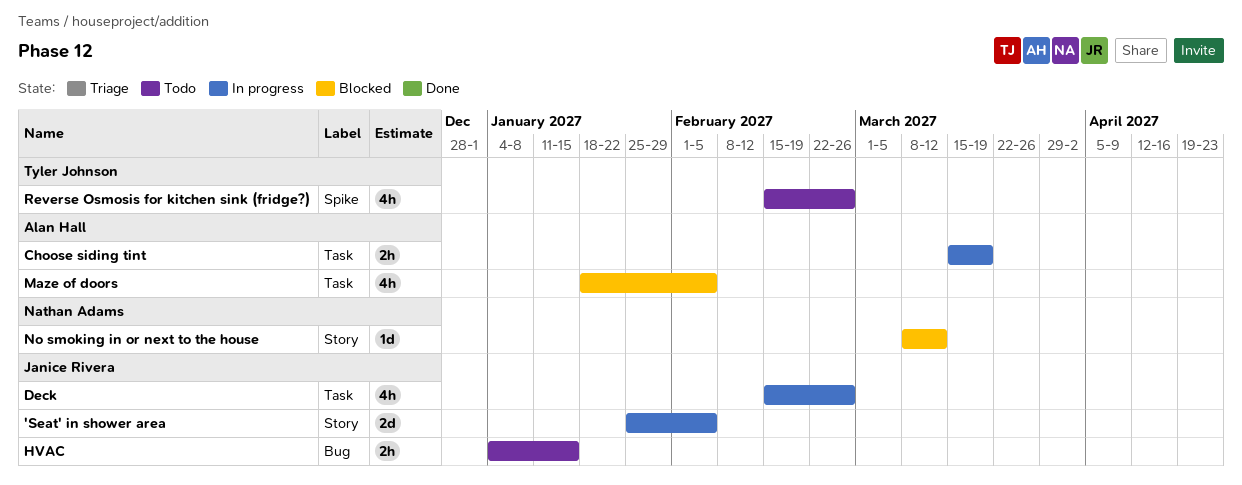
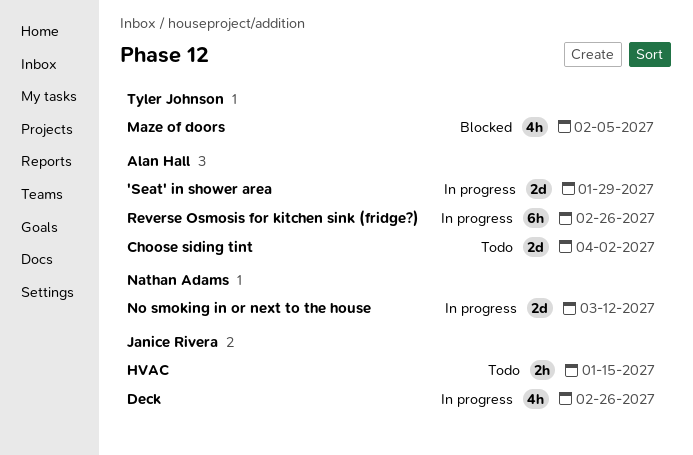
'Seat' in shower area, owner: Janice Rivera -> Alan Hall
'Seat' in shower area, due: Feb 5 -> Jan 29
Choose siding tint, status: In progress -> Todo
Choose siding tint, estimate: 2h -> 2d
Choose siding tint, due: Mar 19 -> Apr 2
Maze of doors, owner: Alan Hall -> Tyler Johnson
No smoking in or next to the house, status: Blocked -> In progress
No smoking in or next to the house, estimate: 1d -> 2d
Reverse Osmosis for kitchen sink (fridge?), status: Todo -> In progress
Reverse Osmosis for kitchen sink (fridge?), owner: Tyler Johnson -> Alan Hall
Reverse Osmosis for kitchen sink (fridge?), estimate: 4h -> 6h

